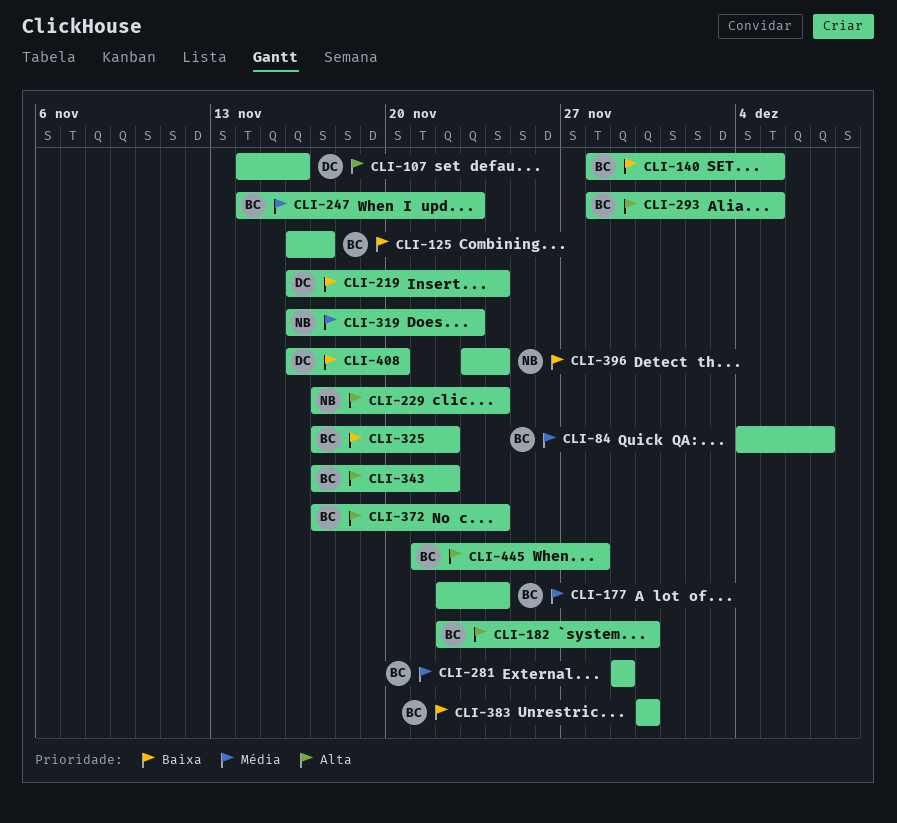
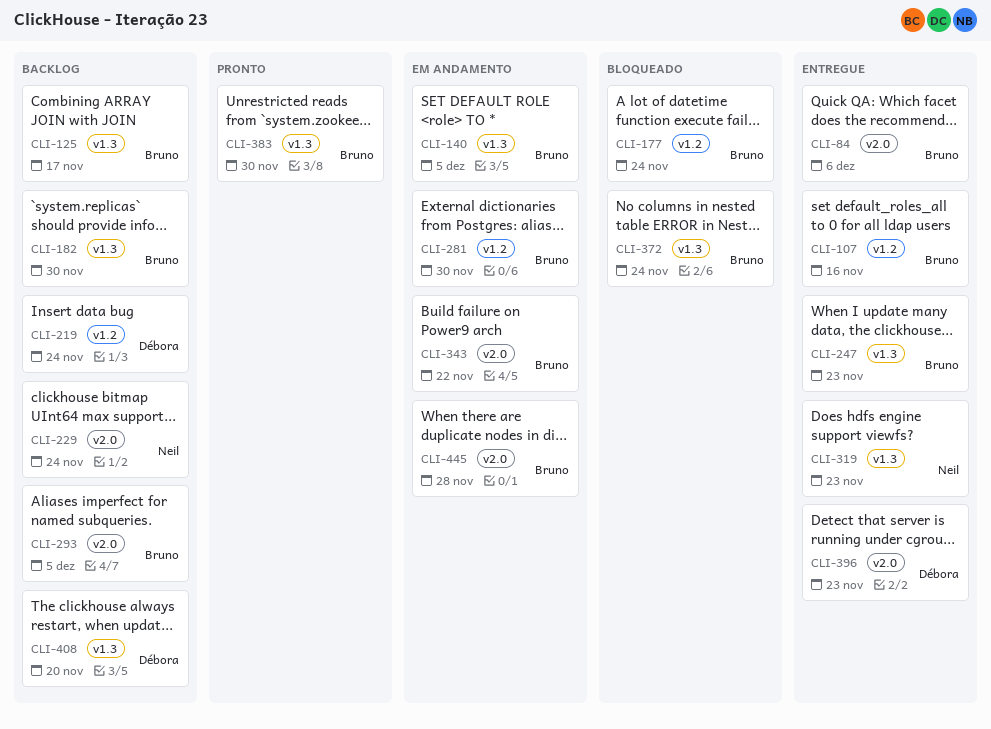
CLI-84, due: Dec 7 -> Dec 6
CLI-107, owner: Débora -> Bruno
CLI-281, due: Nov 29 -> Nov 30
CLI-325: present -> none
CLI-396, owner: Neil -> Débora
CLI-396, due: Nov 24 -> Nov 23

